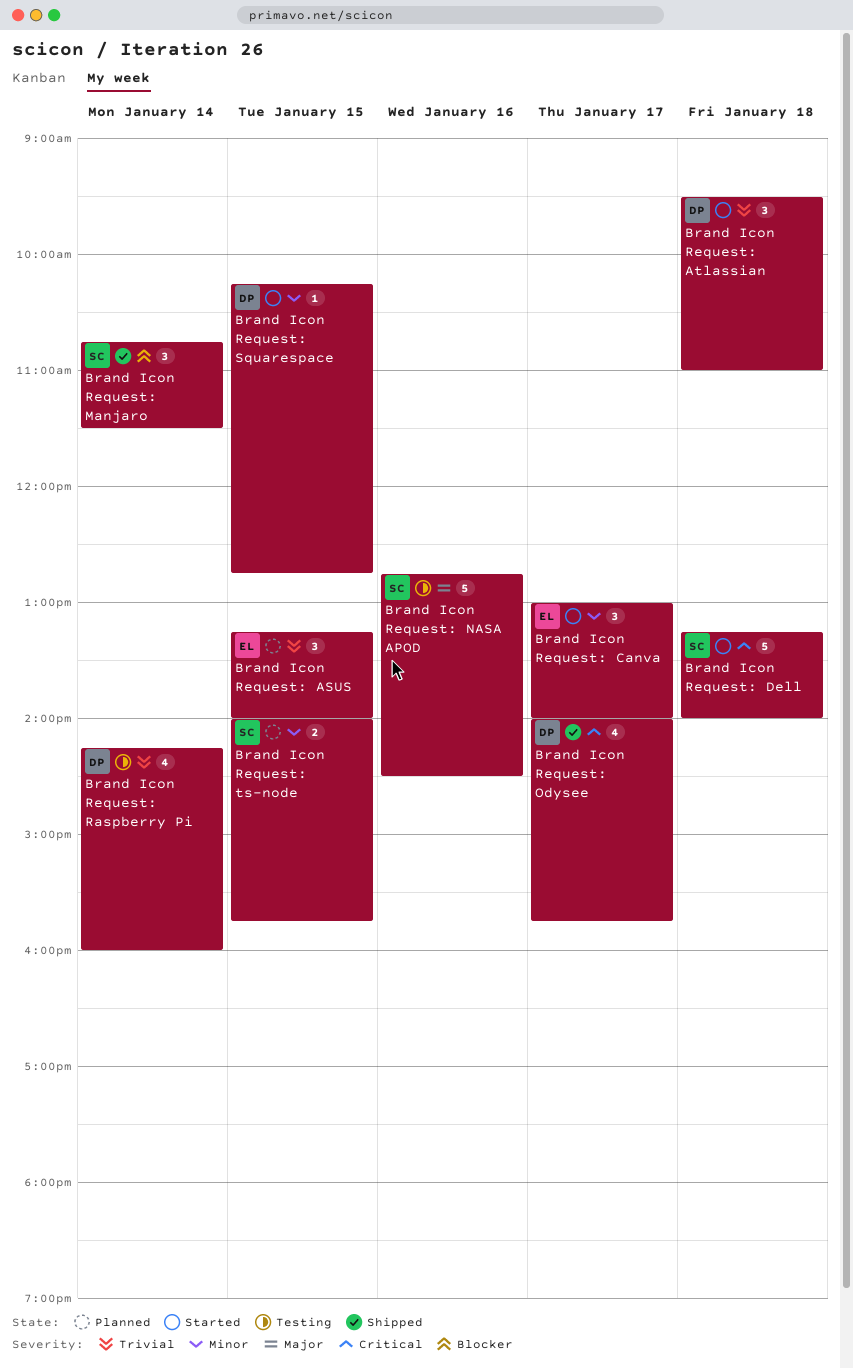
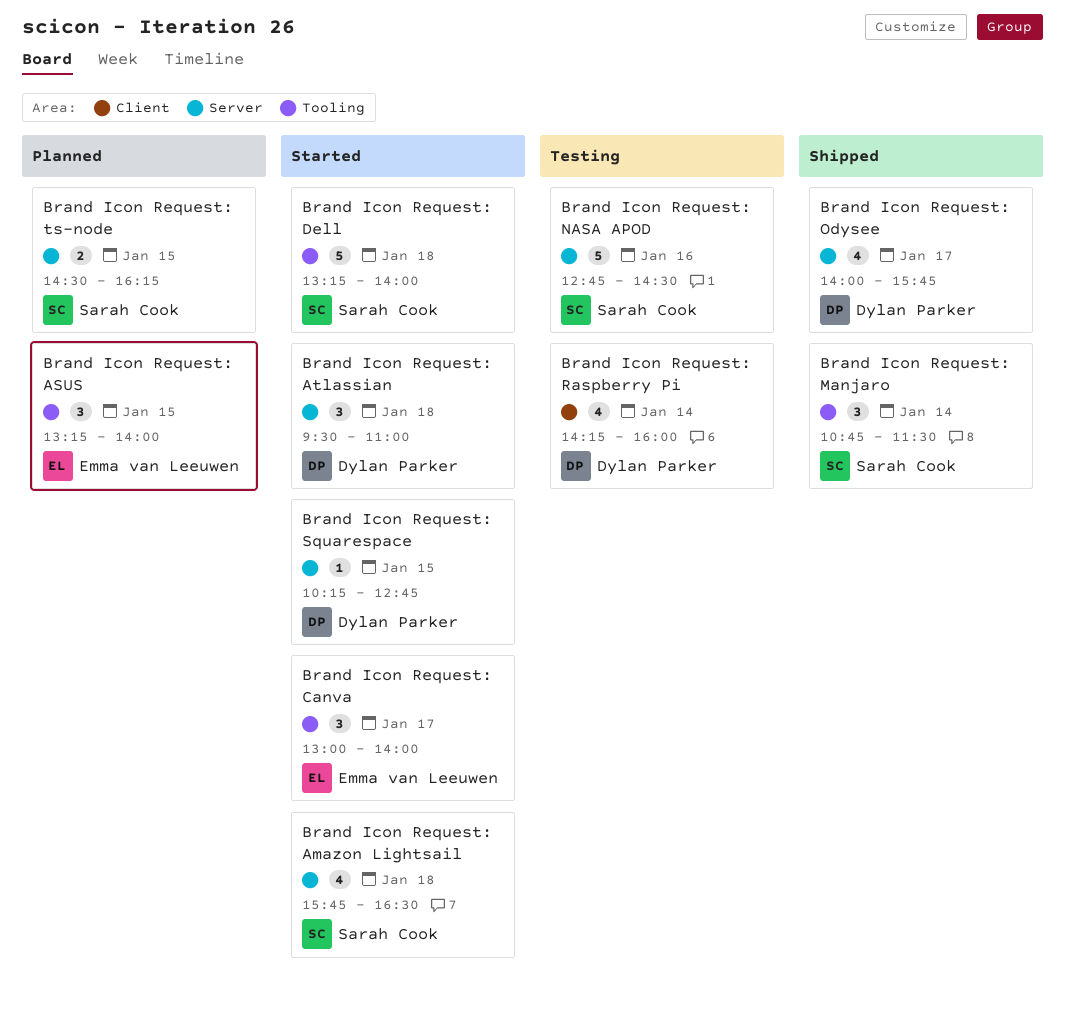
Brand Icon Request: Amazon Lightsail: none -> present
Brand Icon Request: ts-node, begins: 14:00 -> 14:30
Brand Icon Request: ts-node, ends: 15:45 -> 16:15

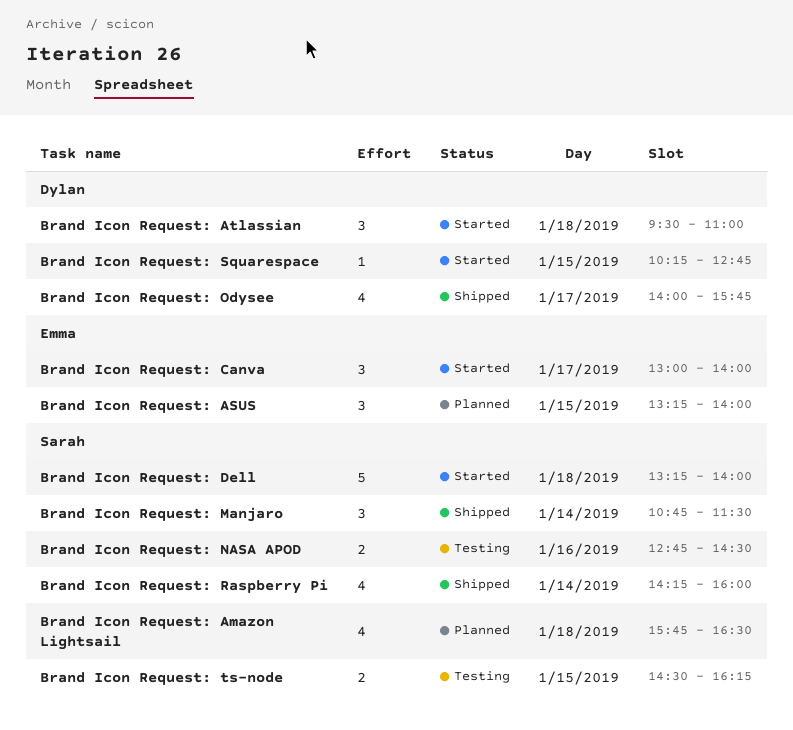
Brand Icon Request: Amazon Lightsail, status: Started -> Planned
Brand Icon Request: NASA APOD, estimate: 5 -> 2
Brand Icon Request: Raspberry Pi, status: Testing -> Shipped
Brand Icon Request: Raspberry Pi, owner: Dylan Parker -> Sarah Cook
Brand Icon Request: ts-node, status: Planned -> Testing

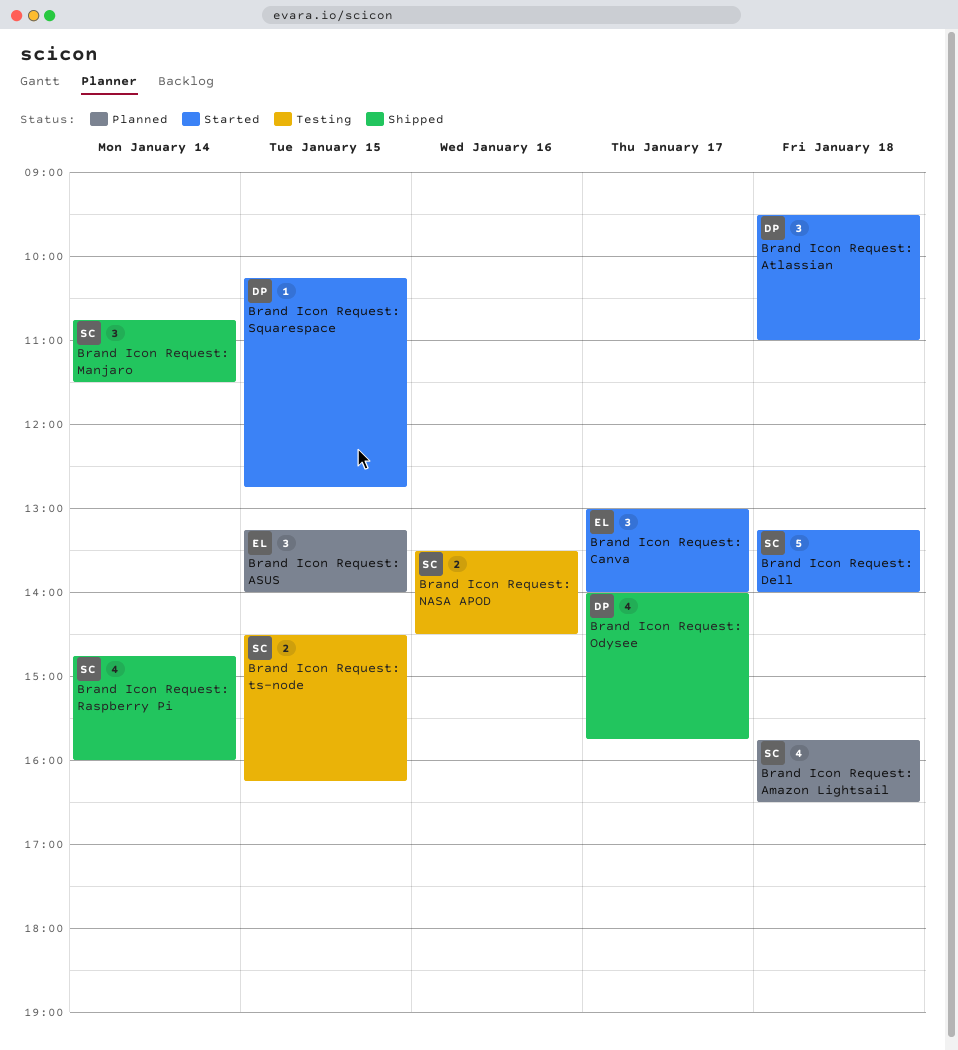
Brand Icon Request: NASA APOD, begins: 12:45 -> 13:30
Brand Icon Request: Raspberry Pi, begins: 14:15 -> 14:45

